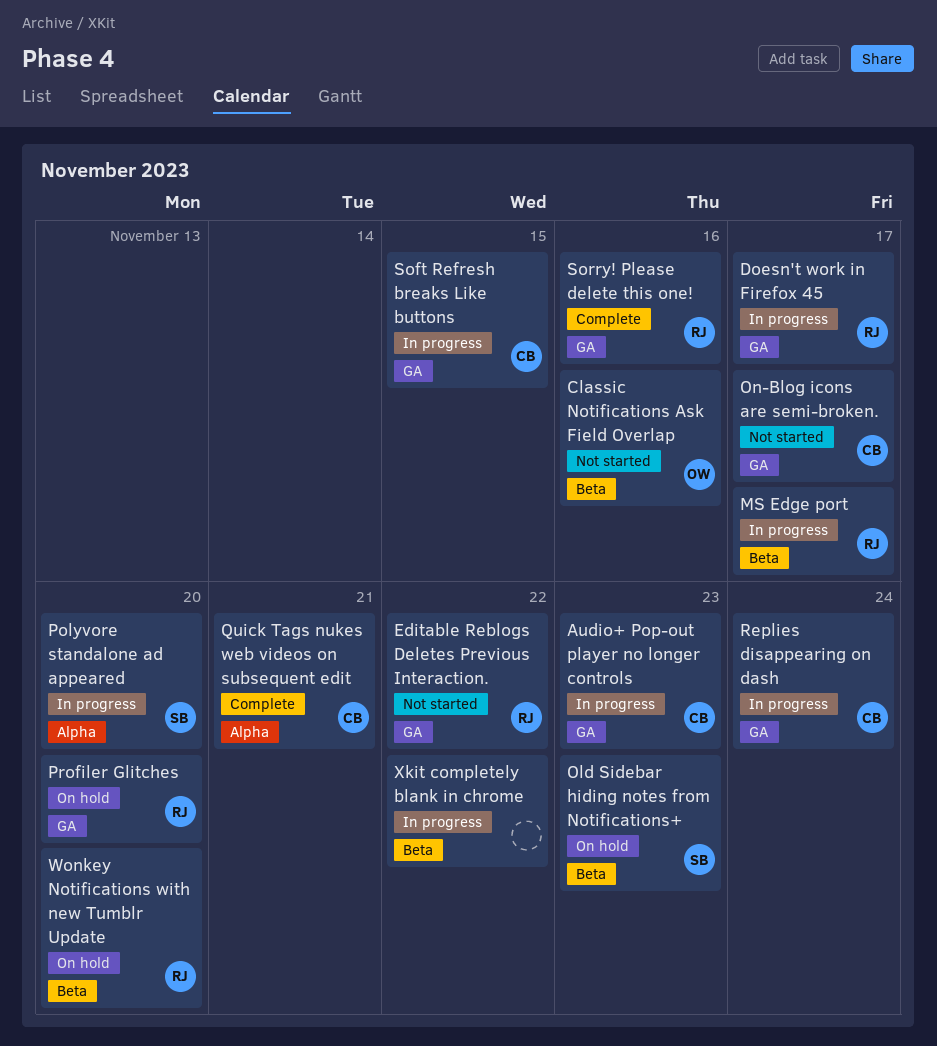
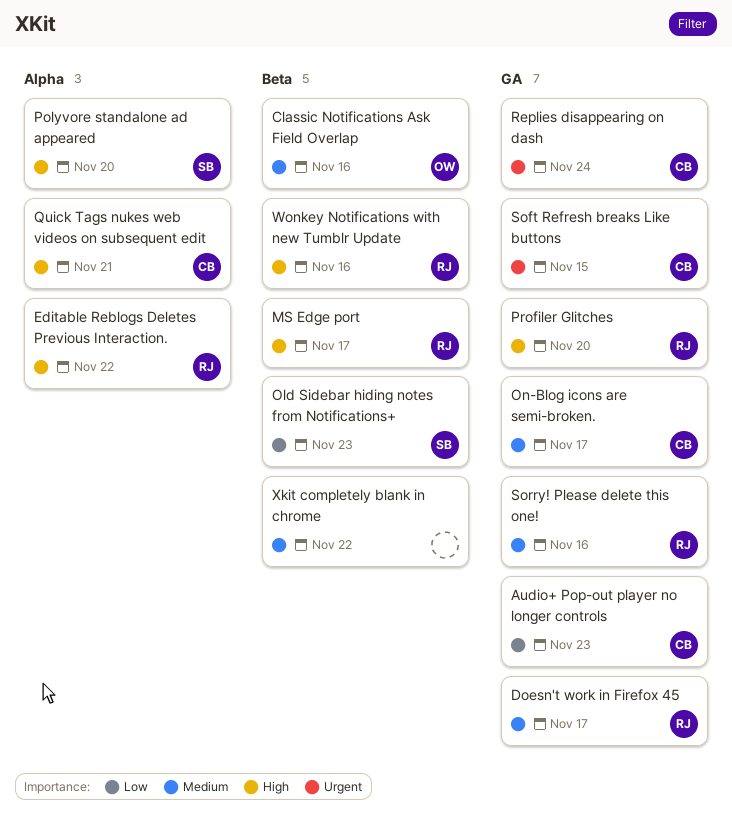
Editable Reblogs Deletes Previous Interaction., label: GA -> Alpha
Wonkey Notifications with new Tumblr Update, due: Nov 20 -> Nov 16

